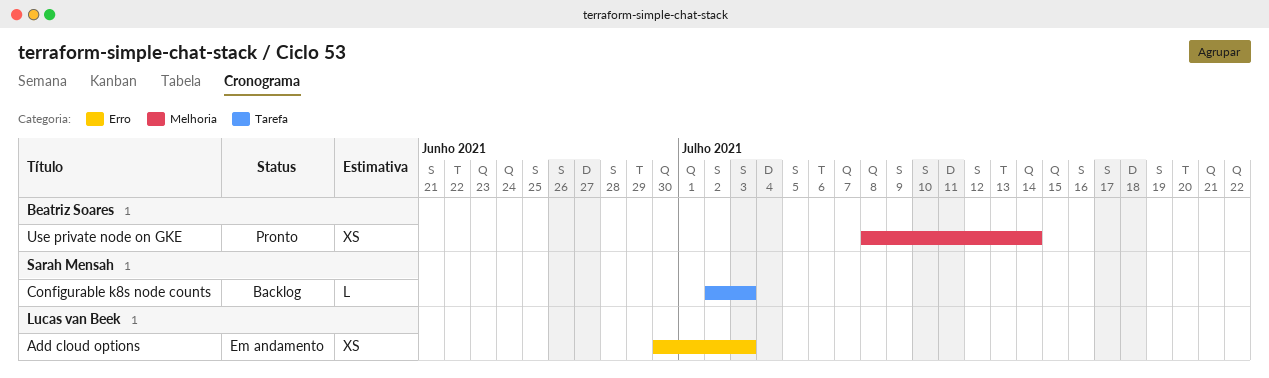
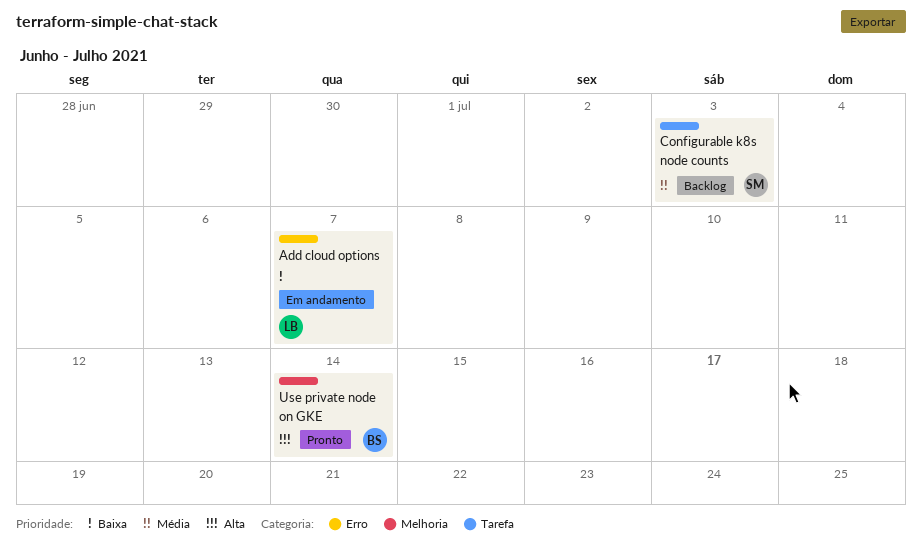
Add cloud options, due: Jul 3 -> Jul 7

